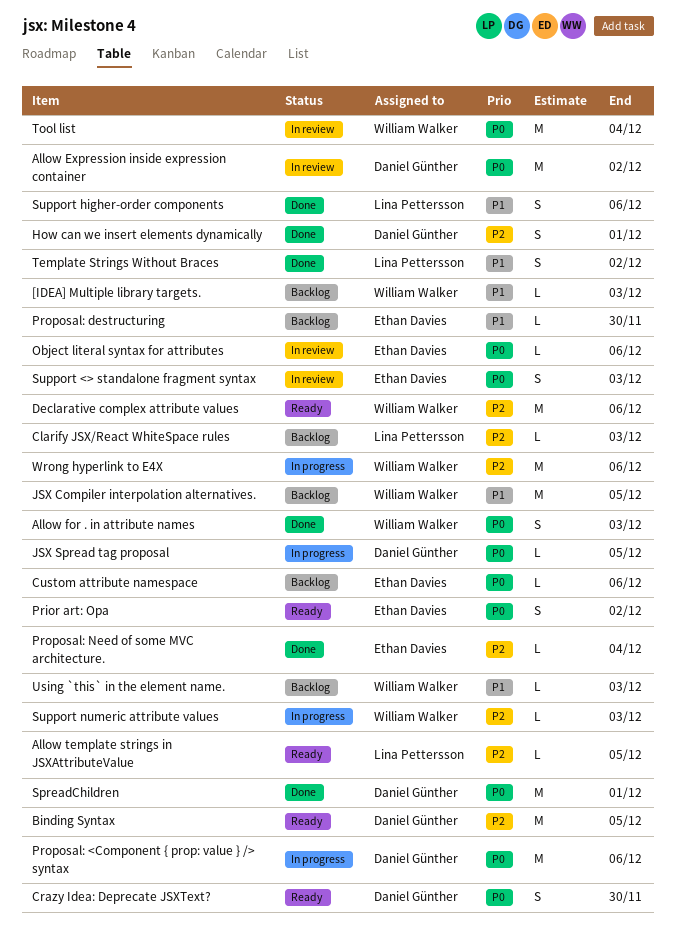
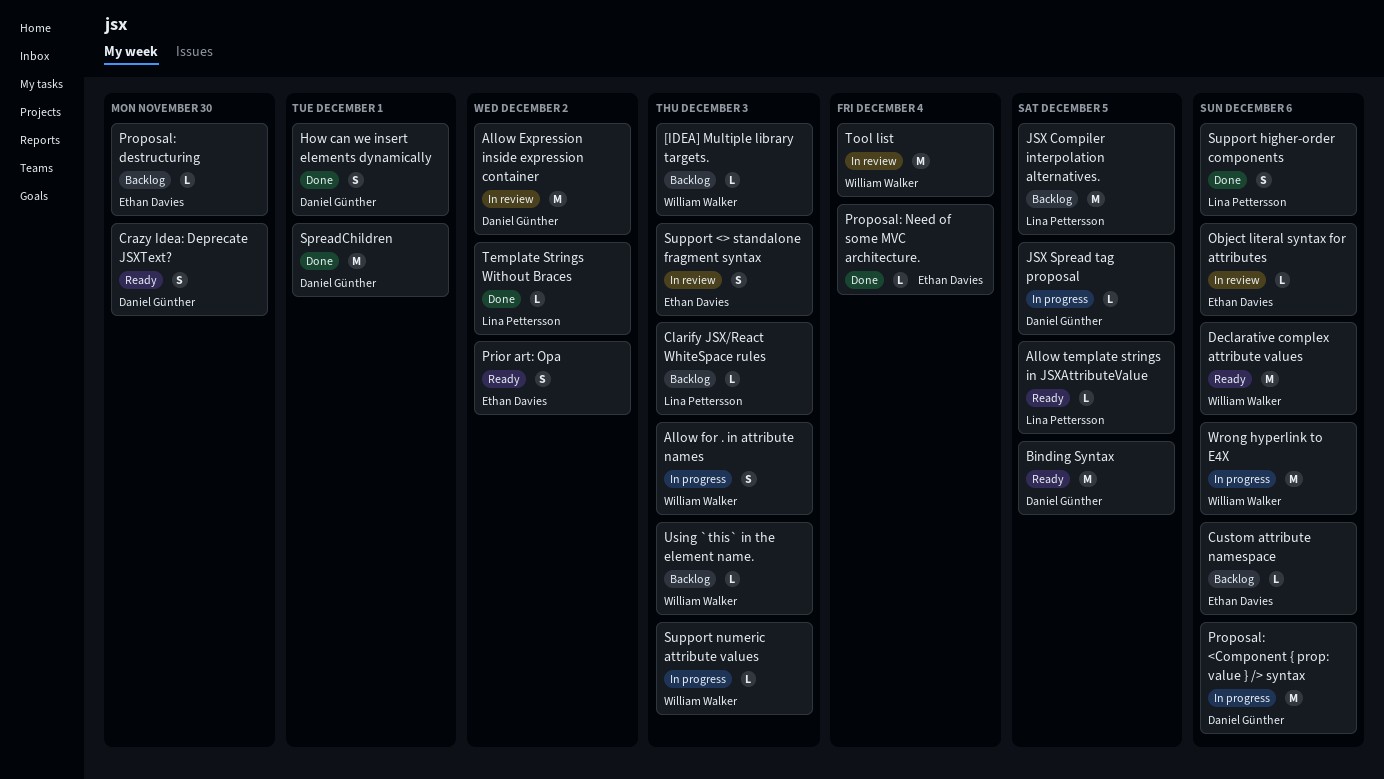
Allow for . in attribute names, status: Done -> In progress
JSX Compiler interpolation alternatives., owner: William Walker -> Lina Pettersson
Template Strings Without Braces, estimate: S -> L

